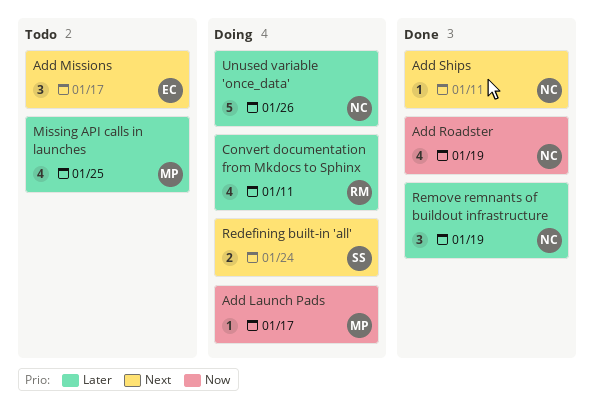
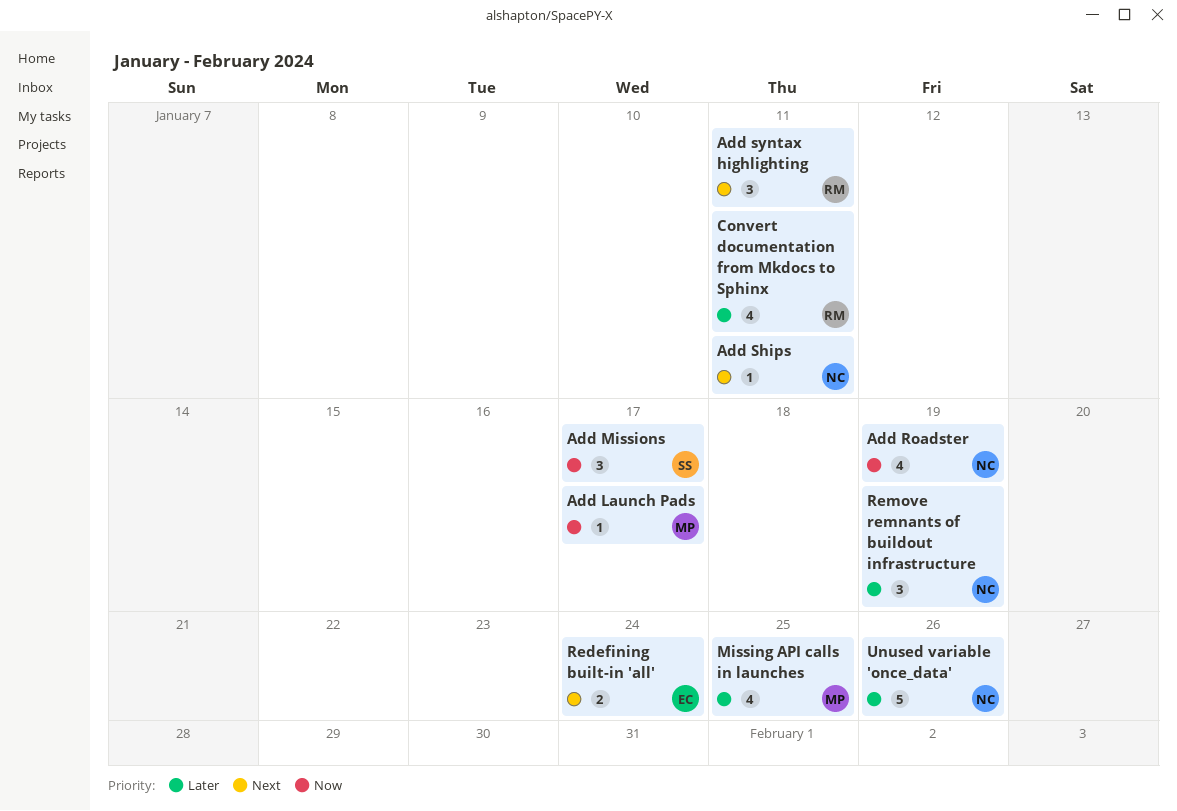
Add Missions, owner: EC -> SS
Add Missions, priority: Next -> Now
Add syntax highlighting: none -> present
Redefining built-in 'all', owner: SS -> EC

